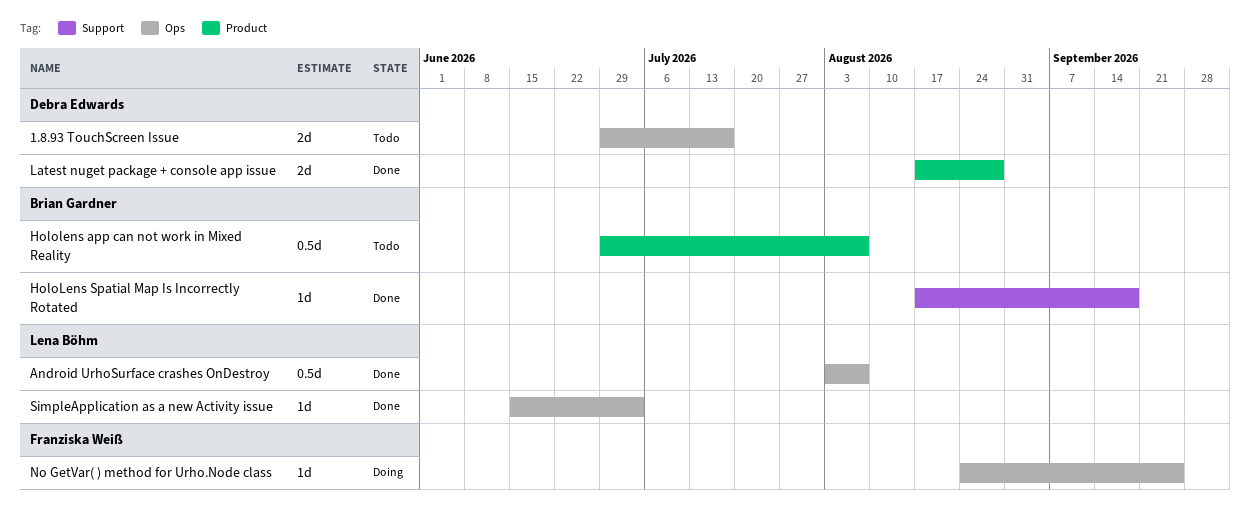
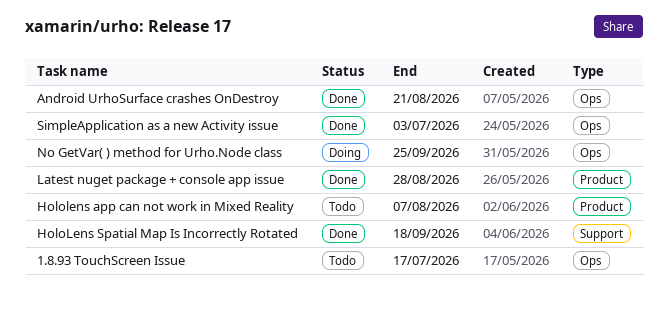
Android UrhoSurface crashes OnDestroy, due: Aug 7 -> Aug 21

